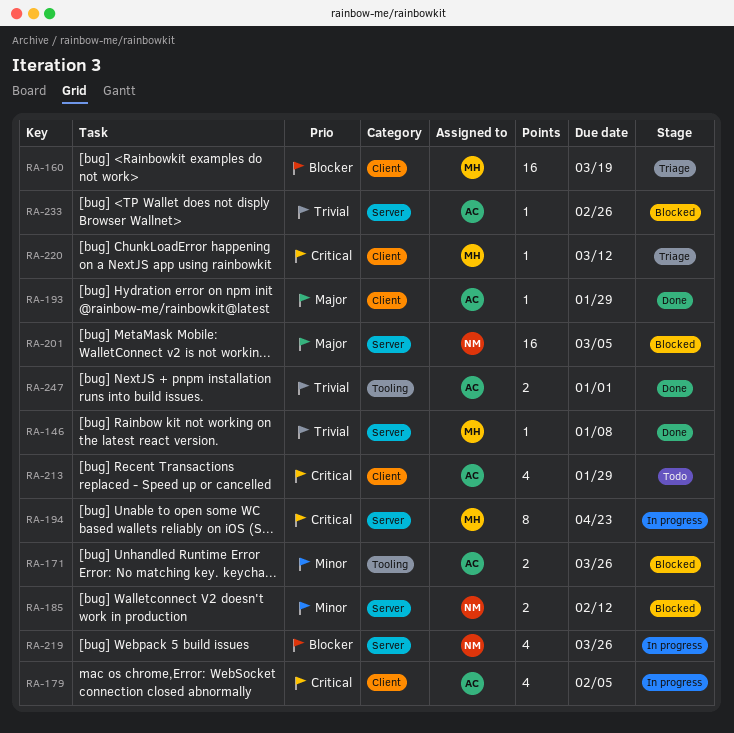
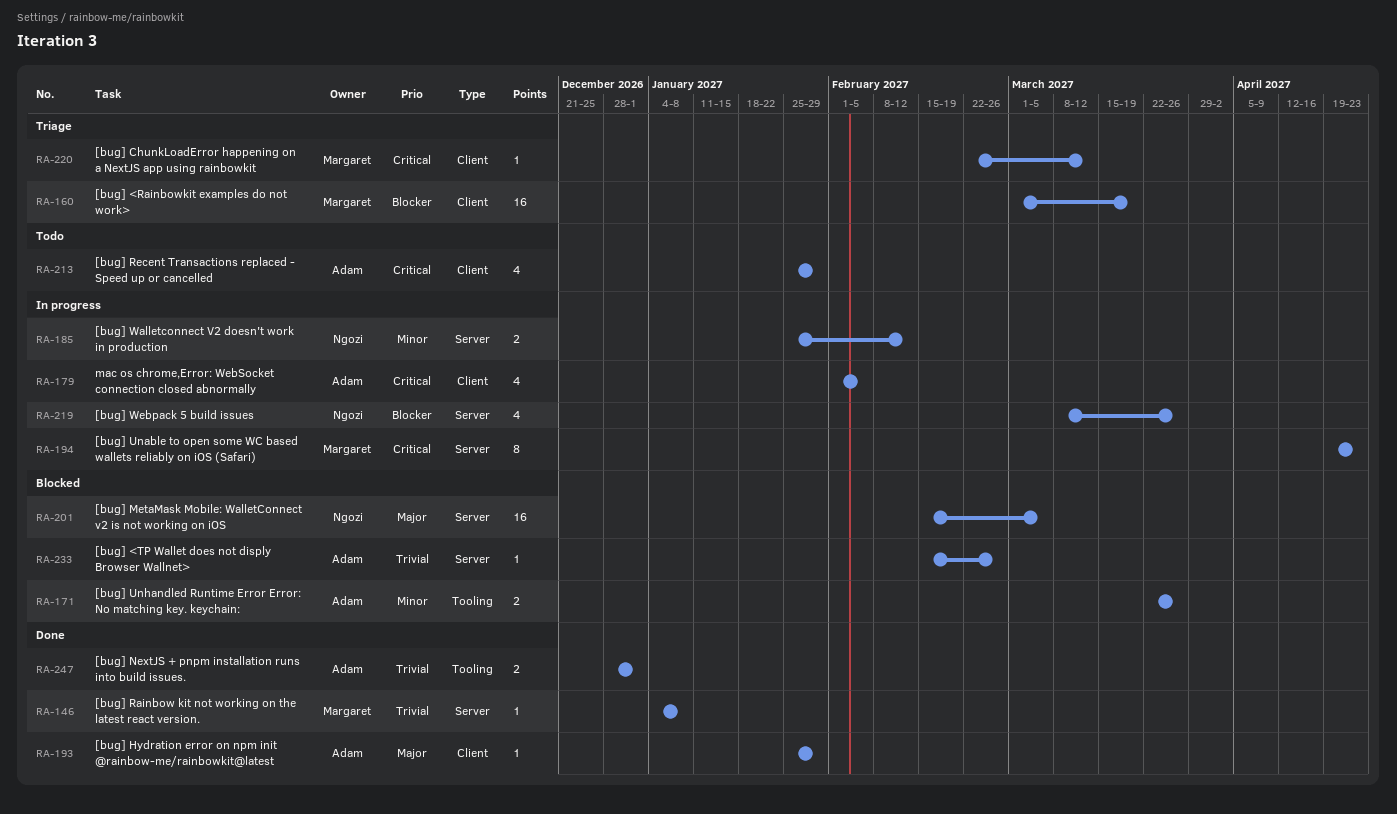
RA-185, status: Blocked -> In progress

